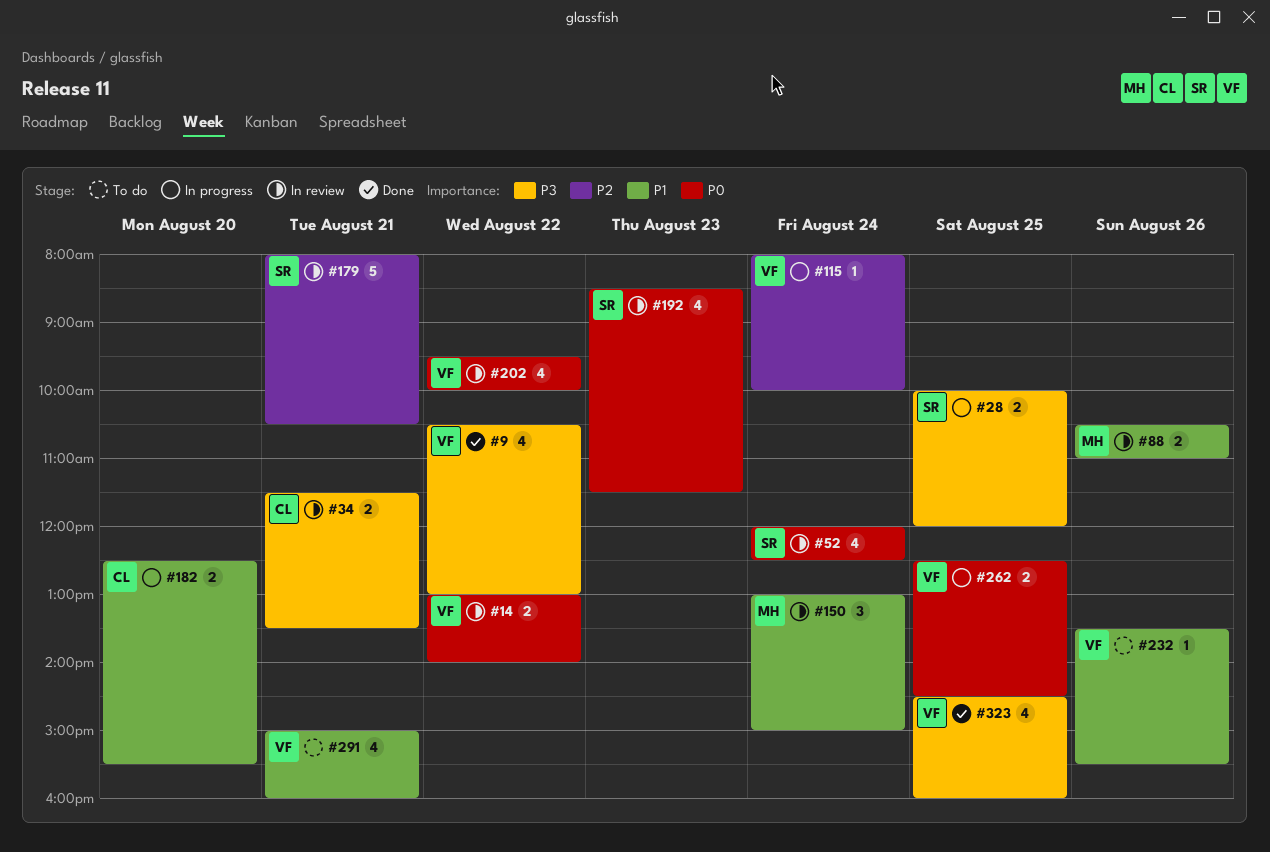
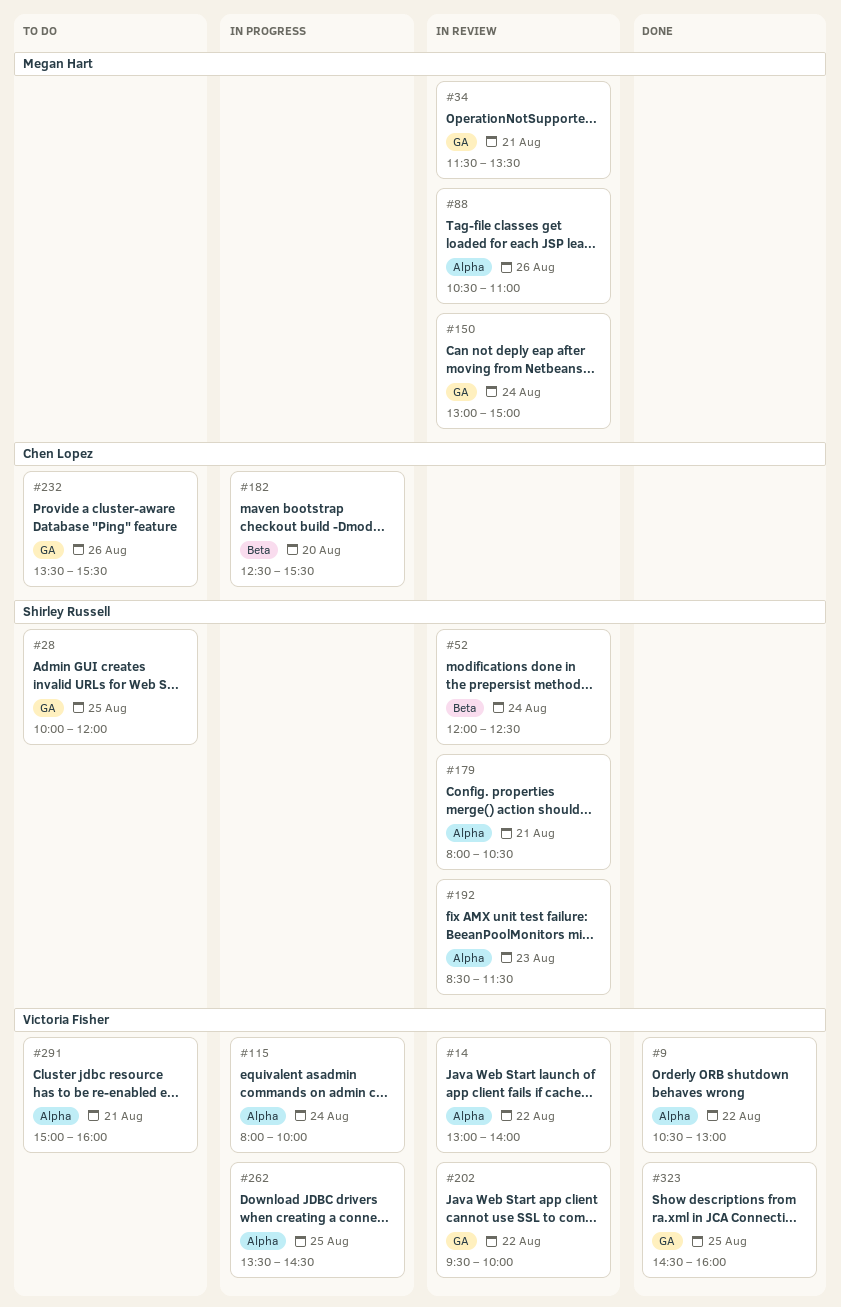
#28, status: In progress -> To do
#34, owner: Chen Lopez -> Megan Hart
#232, owner: Victoria Fisher -> Chen Lopez
#262, begins: 12:30 -> 13:30

